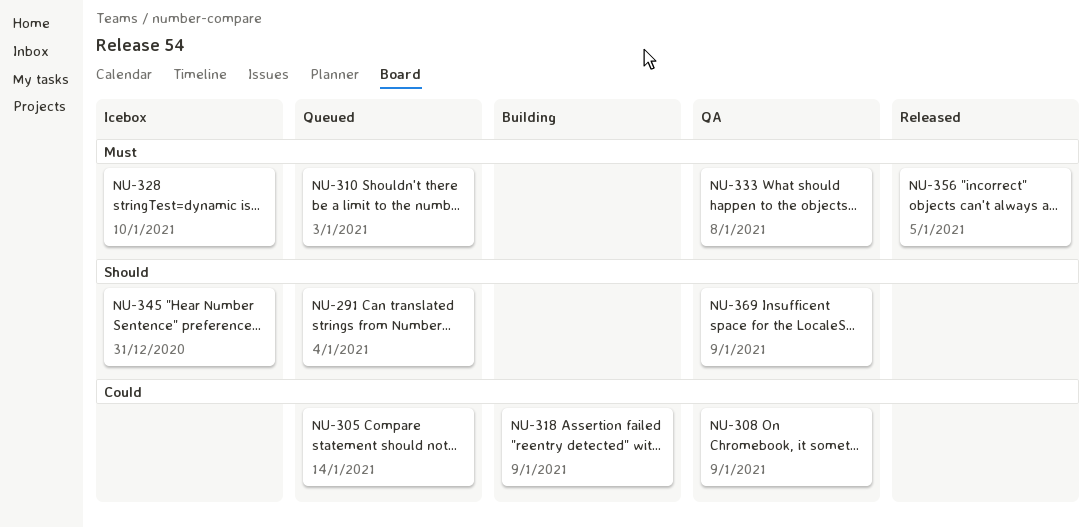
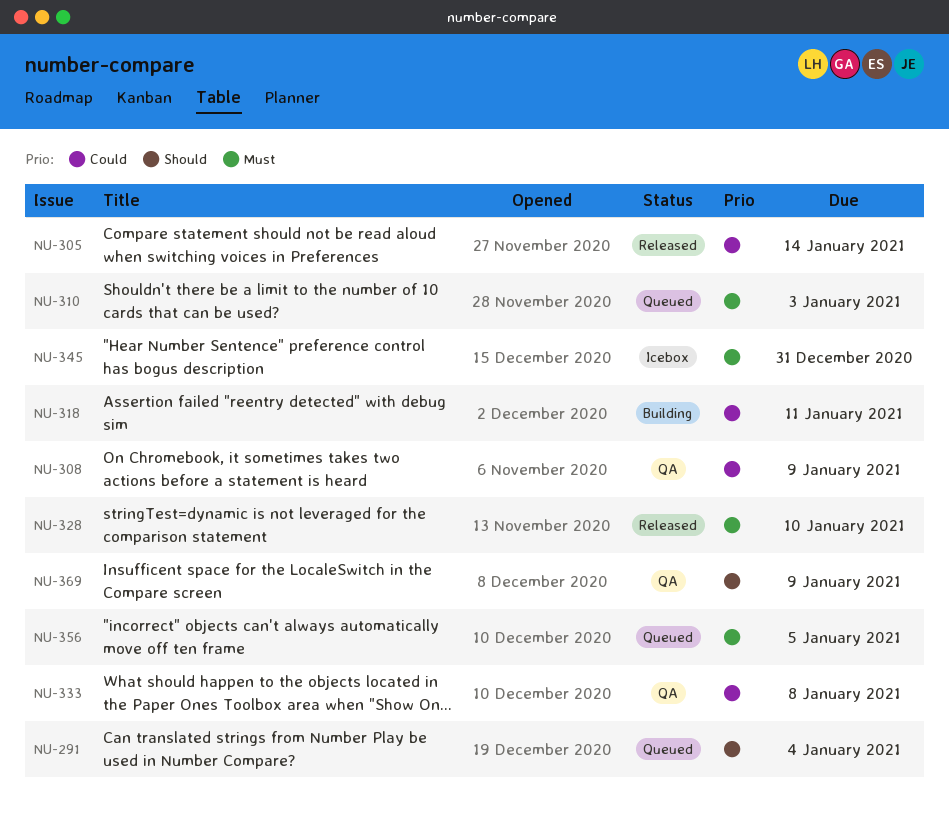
NU-305, status: Queued -> Released
NU-318, due: Jan 9 -> Jan 11
NU-328, status: Icebox -> Released
NU-333, priority: Must -> Could
NU-345, priority: Should -> Must
NU-356, status: Released -> Queued

